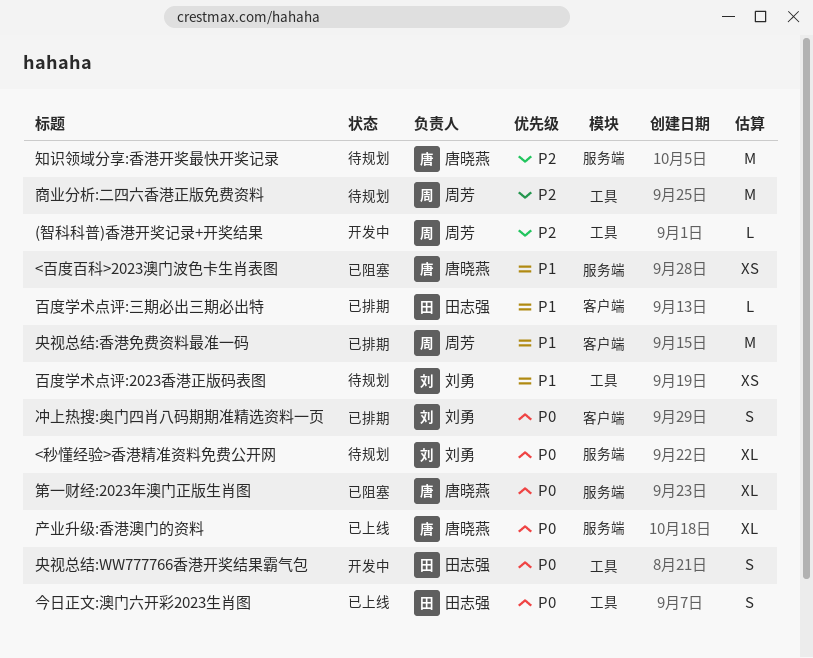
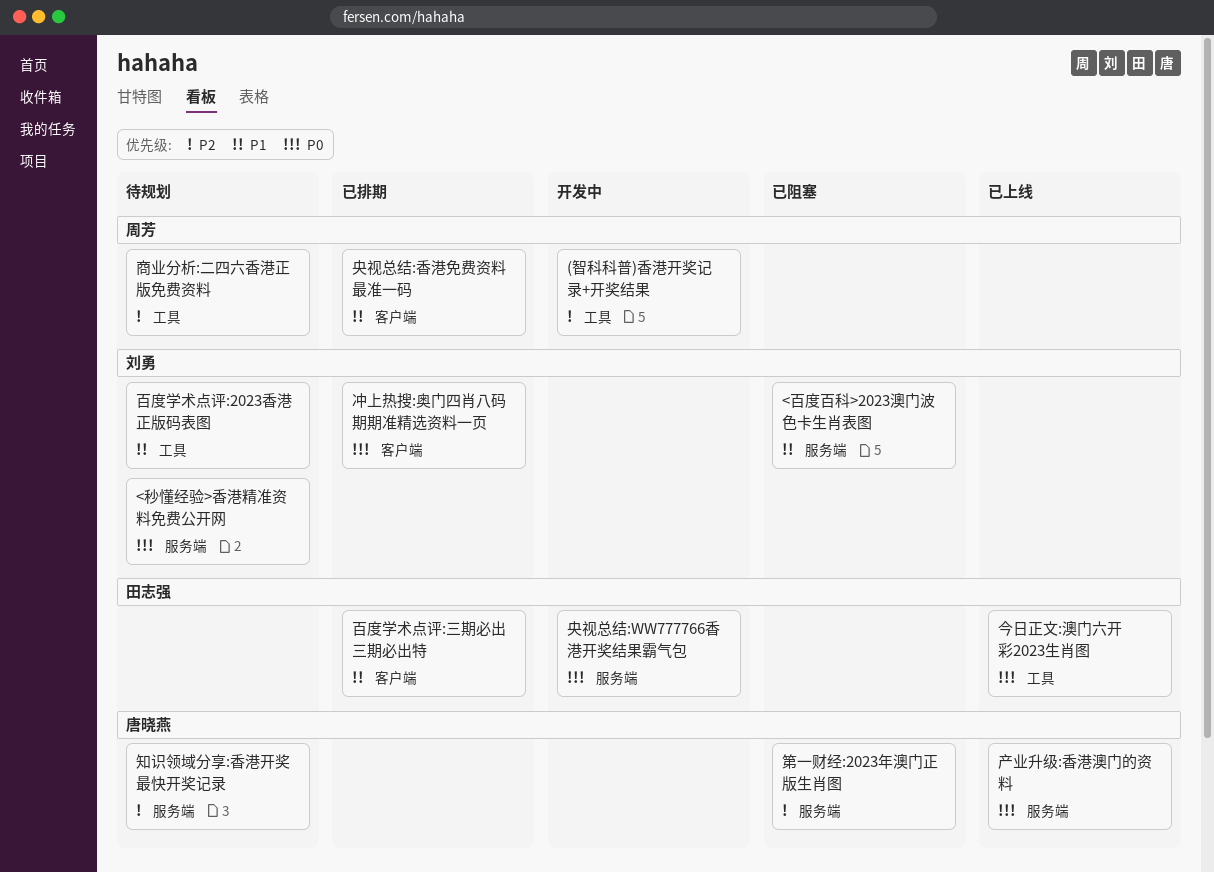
<百度百科>2023澳门波色卡生肖表图, owner: 唐晓燕 -> 刘勇
央视总结:WW777766香港开奖结果霸气包, label: 工具 -> 服务端
第一财经:2023年澳门正版生肖图, priority: P0 -> P2

